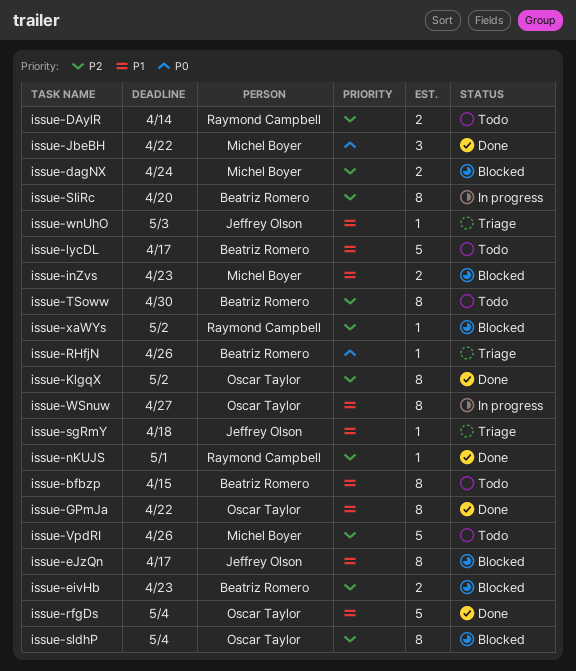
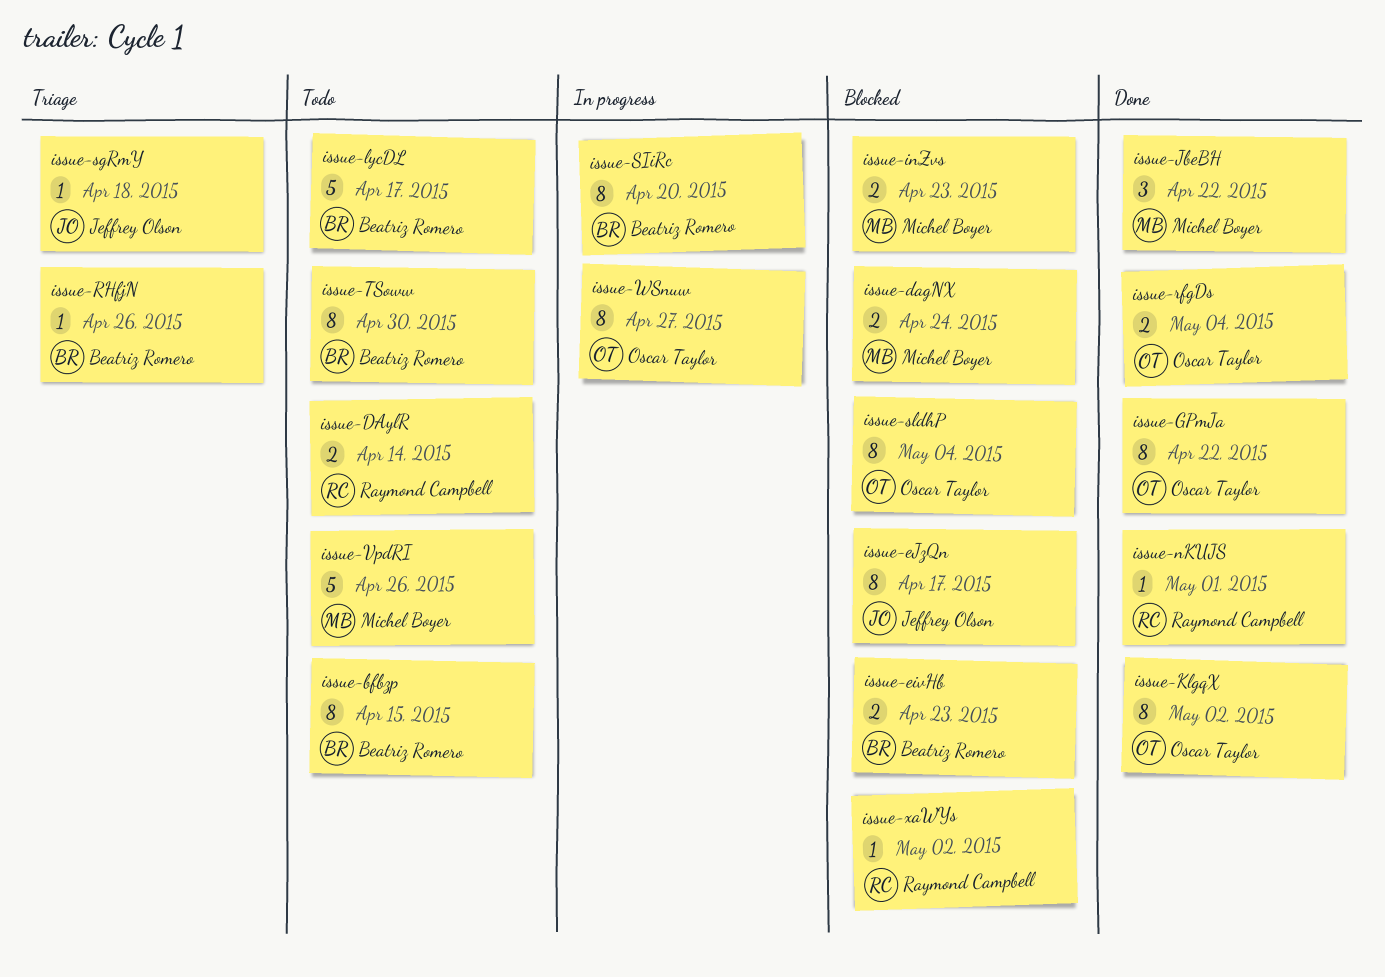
issue-rfgDs, estimate: 5 -> 2
issue-wnUhO: present -> none

